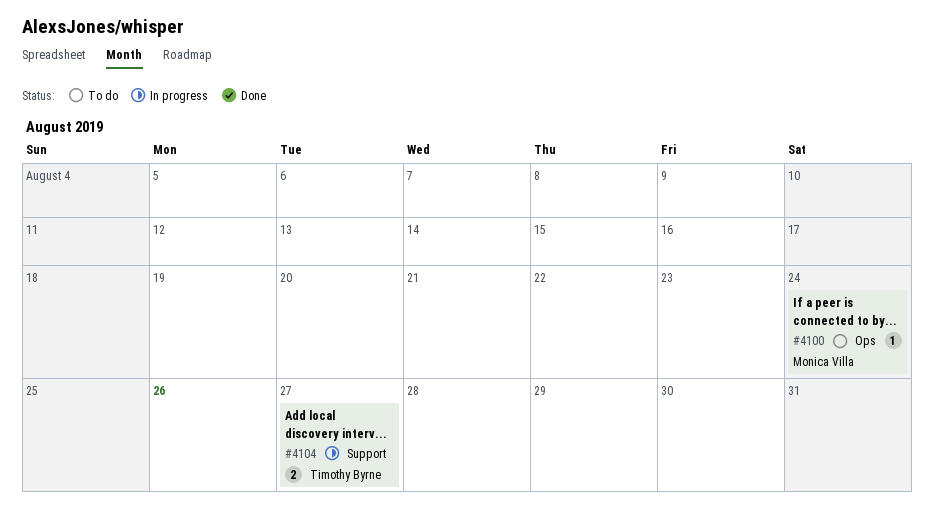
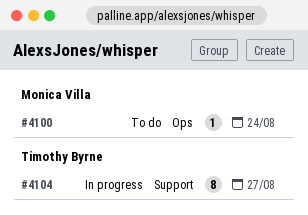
#4104, estimate: 2 -> 8

